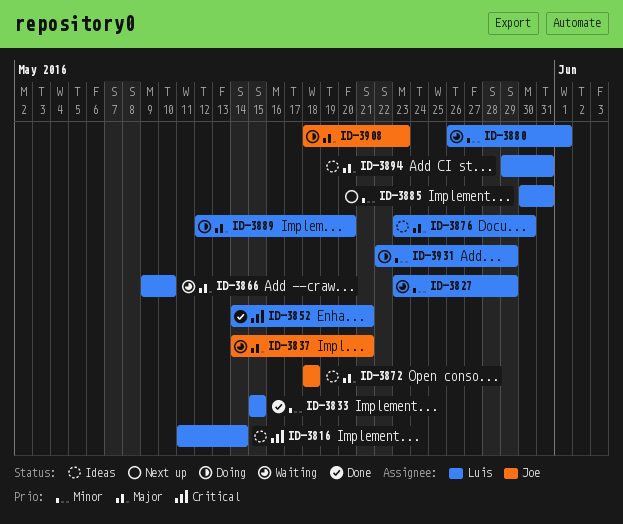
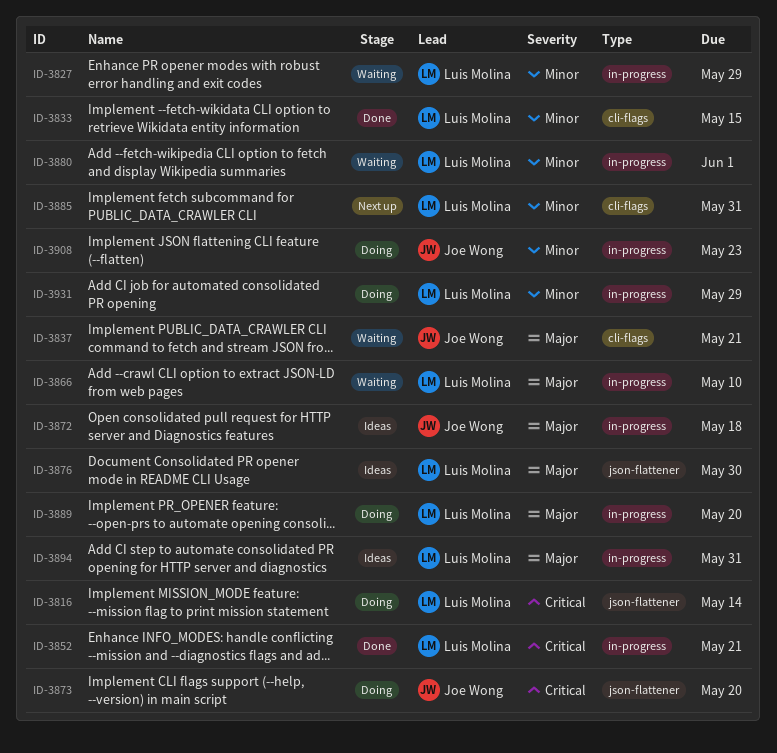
ID-3816, status: Ideas -> Doing
ID-3873: none -> present
ID-3908, priority: Major -> Minor

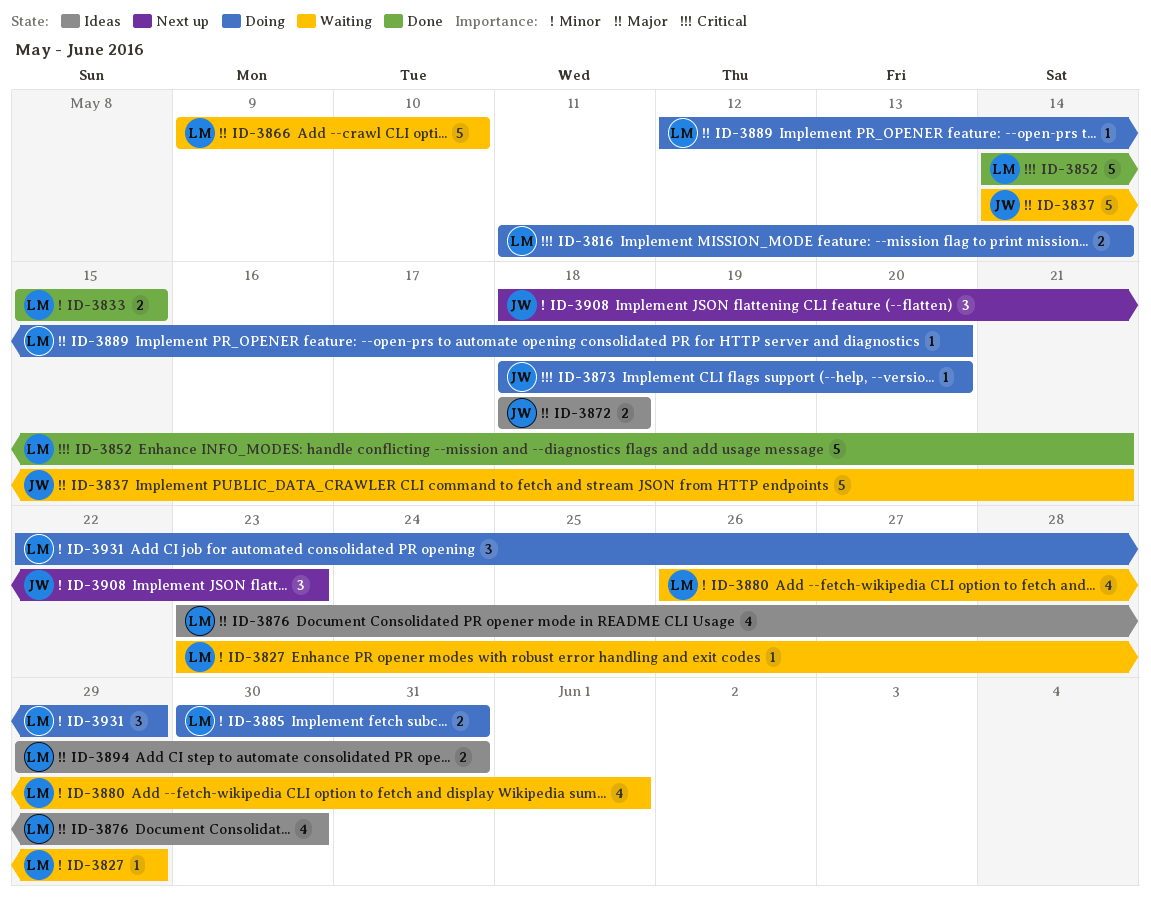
ID-3885, status: Next up -> Doing
ID-3908, status: Doing -> Next up

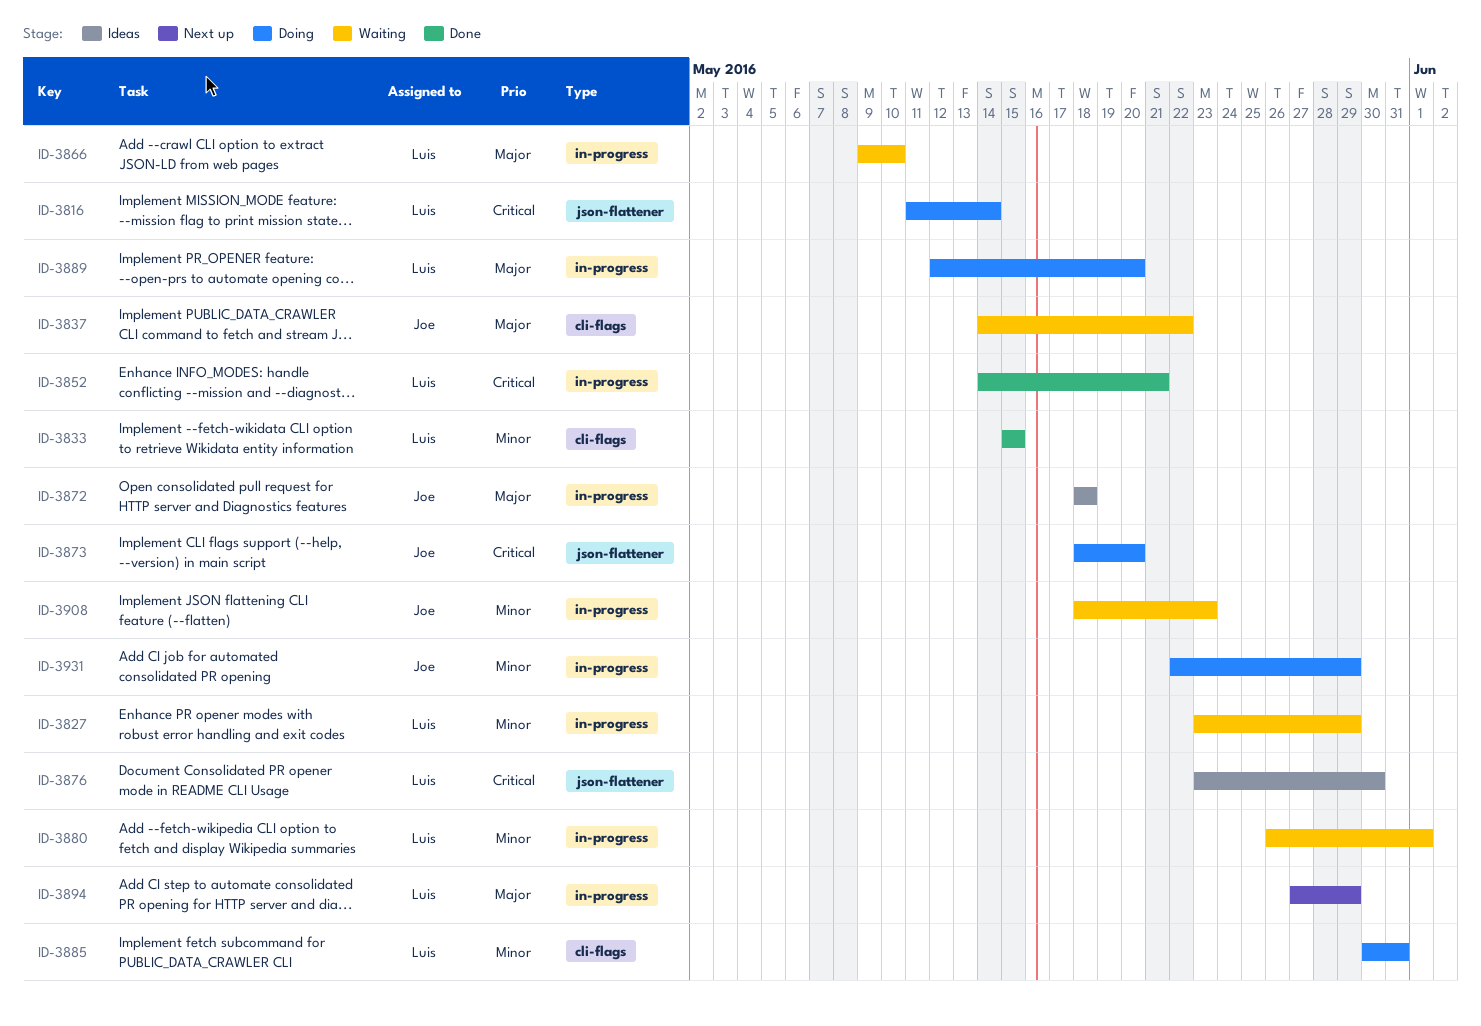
ID-3837, due: May 21 -> May 22
ID-3876, priority: Major -> Critical
ID-3894, status: Ideas -> Next up
ID-3894, start: May 29 -> May 27
ID-3894, due: May 31 -> May 29
ID-3908, status: Next up -> Waiting
ID-3931, owner: Luis -> Joe

